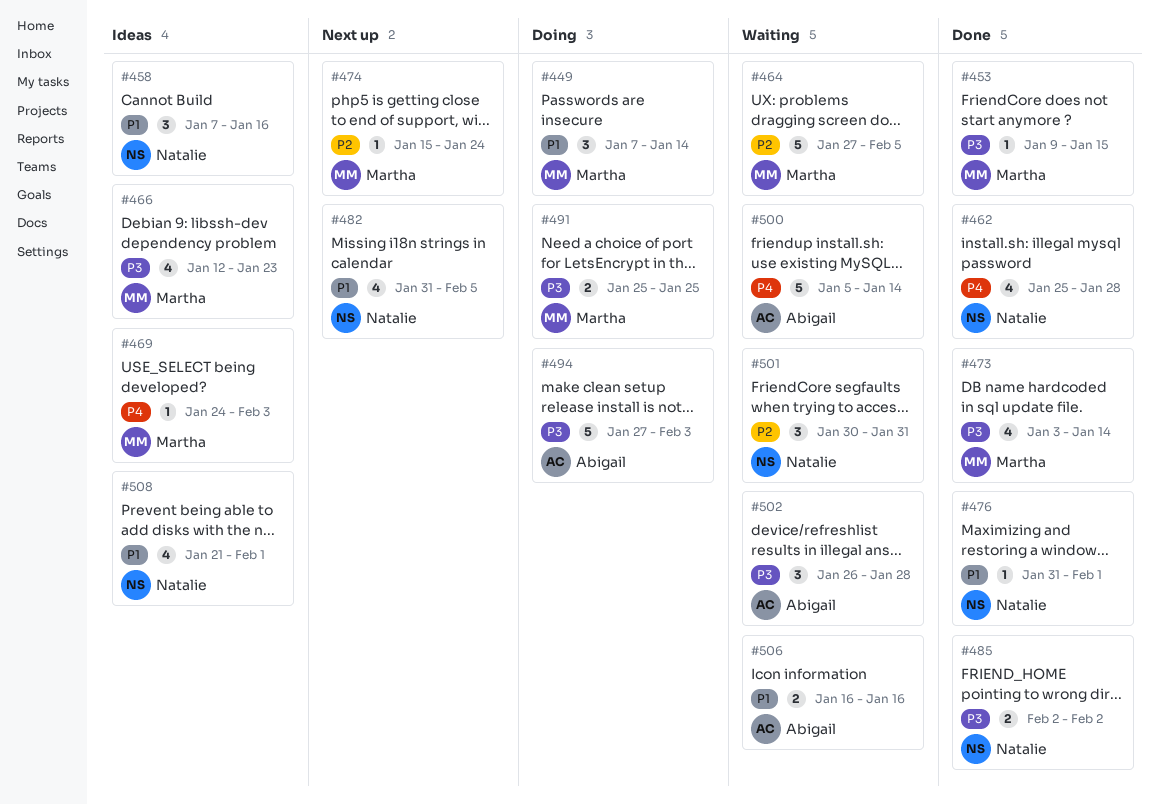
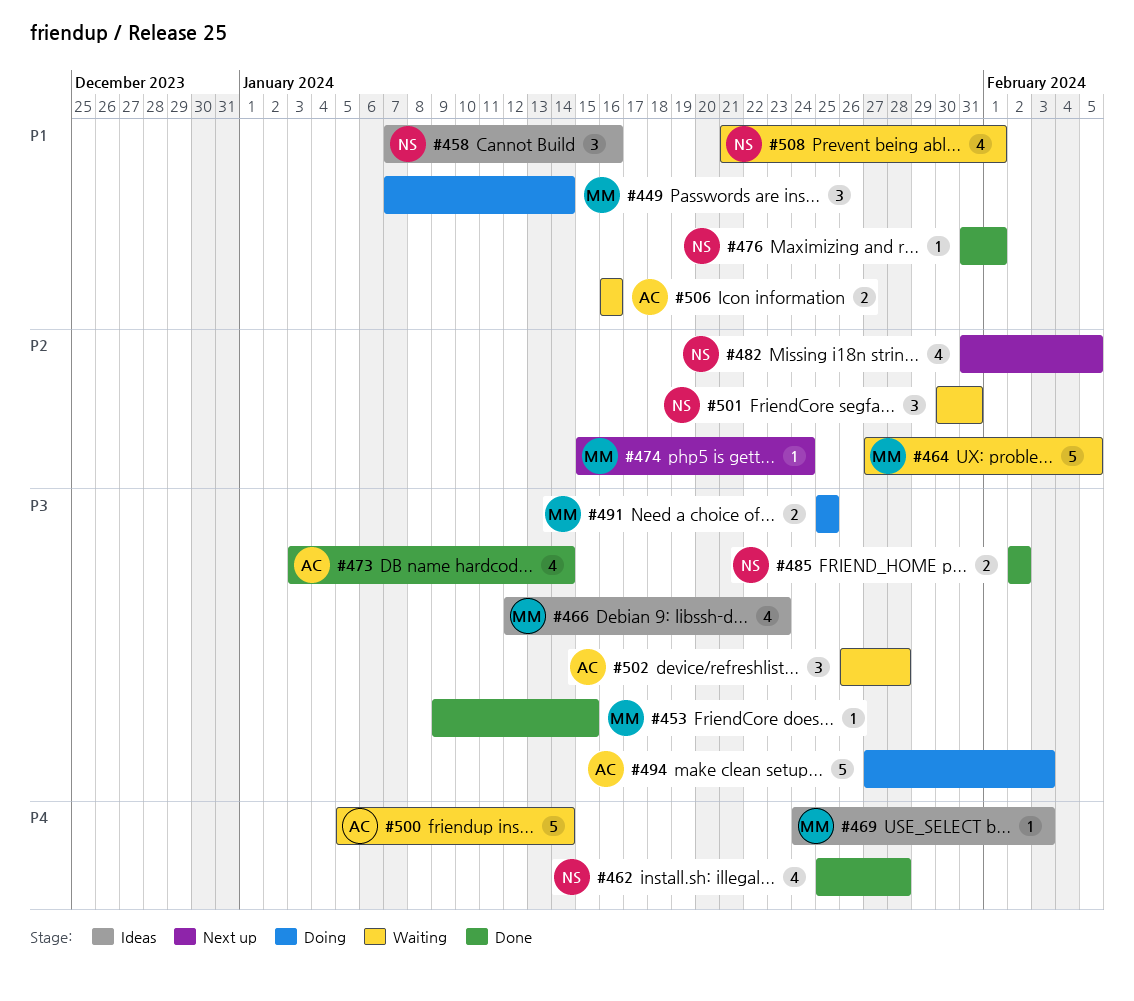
#473, owner: Martha -> Abigail
#482, priority: P1 -> P2
#508, status: Ideas -> Waiting

